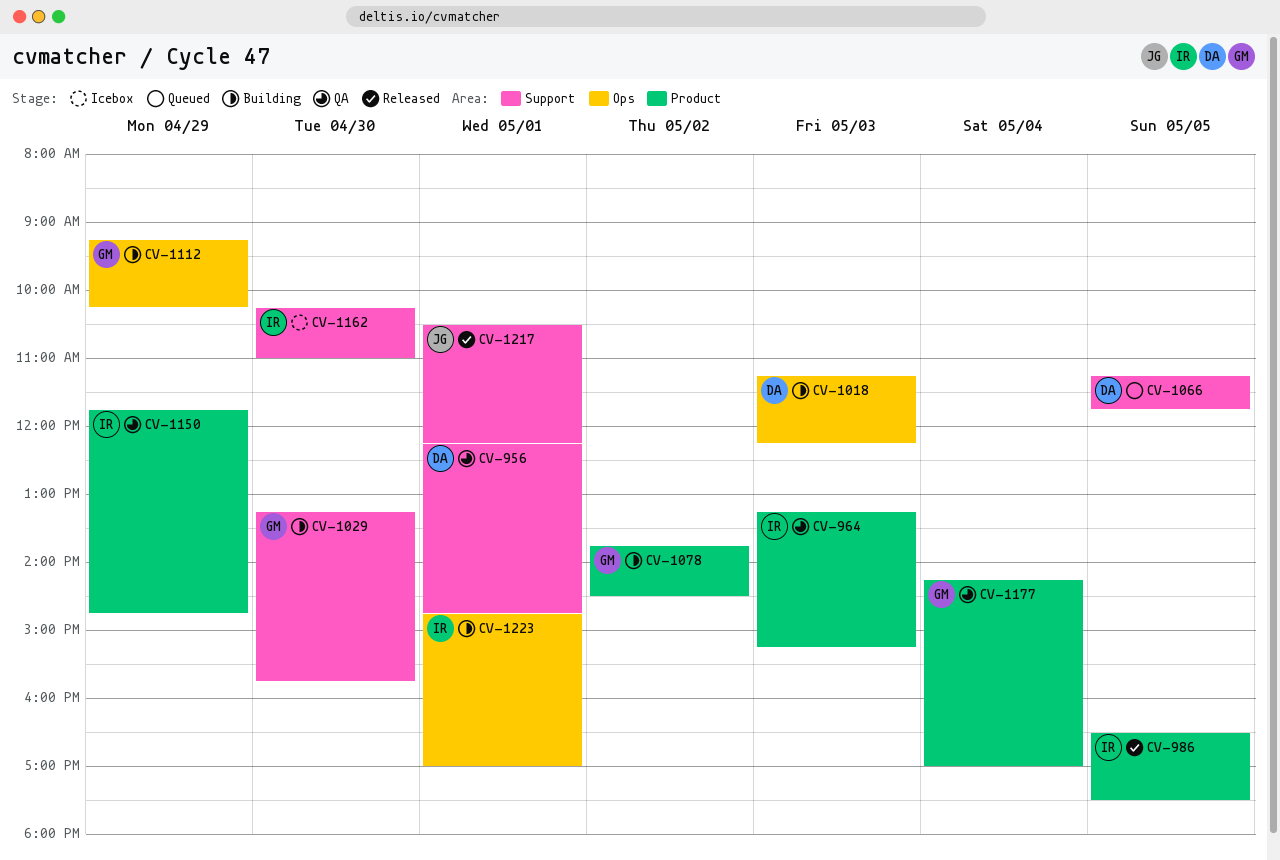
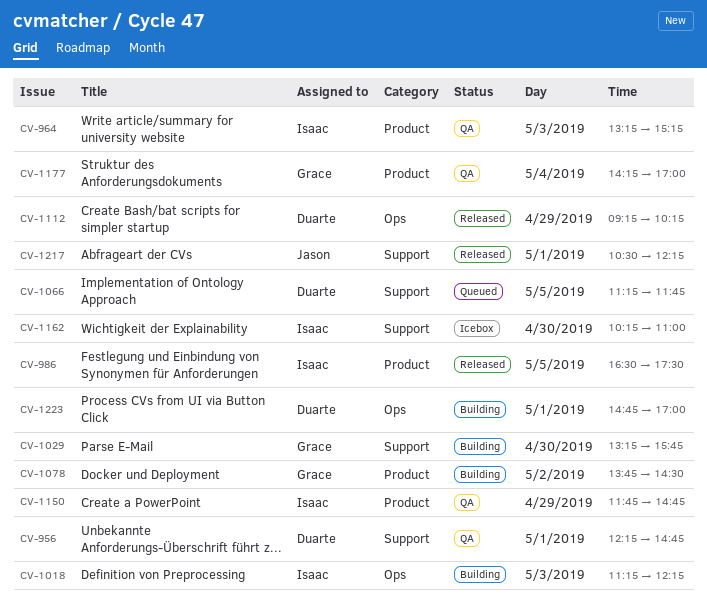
CV-1018, owner: Duarte -> Isaac
CV-1112, status: Building -> Released
CV-1112, owner: Grace -> Duarte
CV-1223, owner: Isaac -> Duarte

